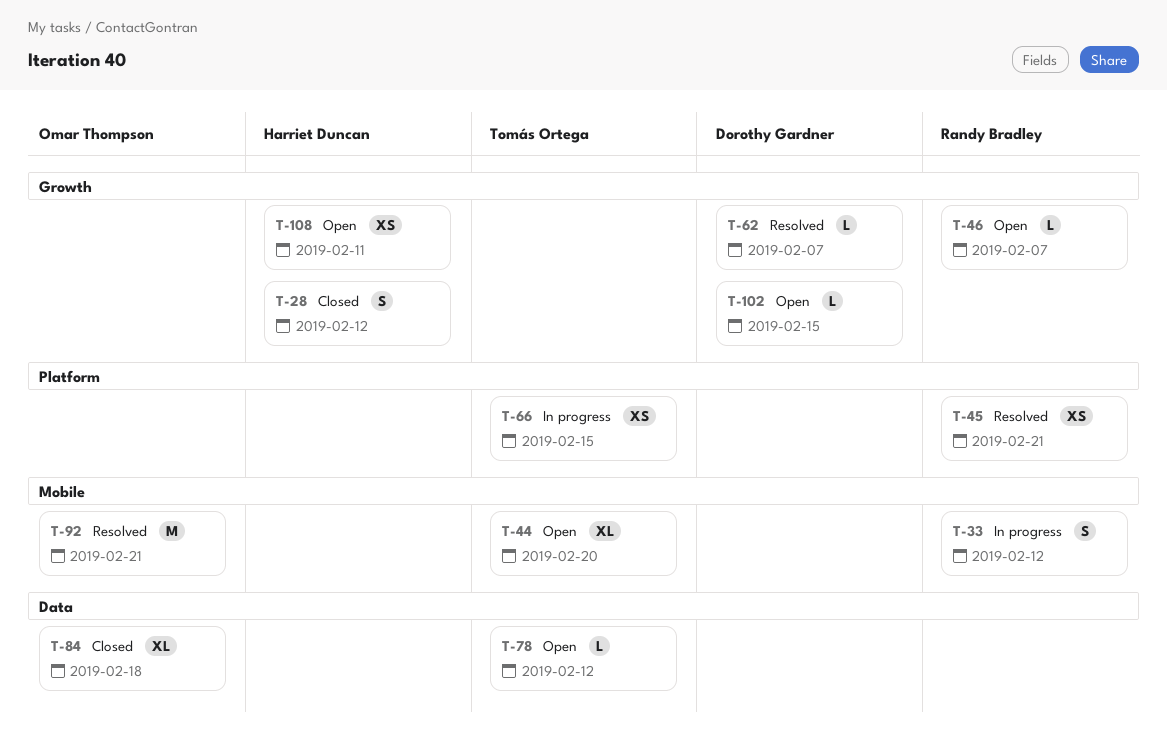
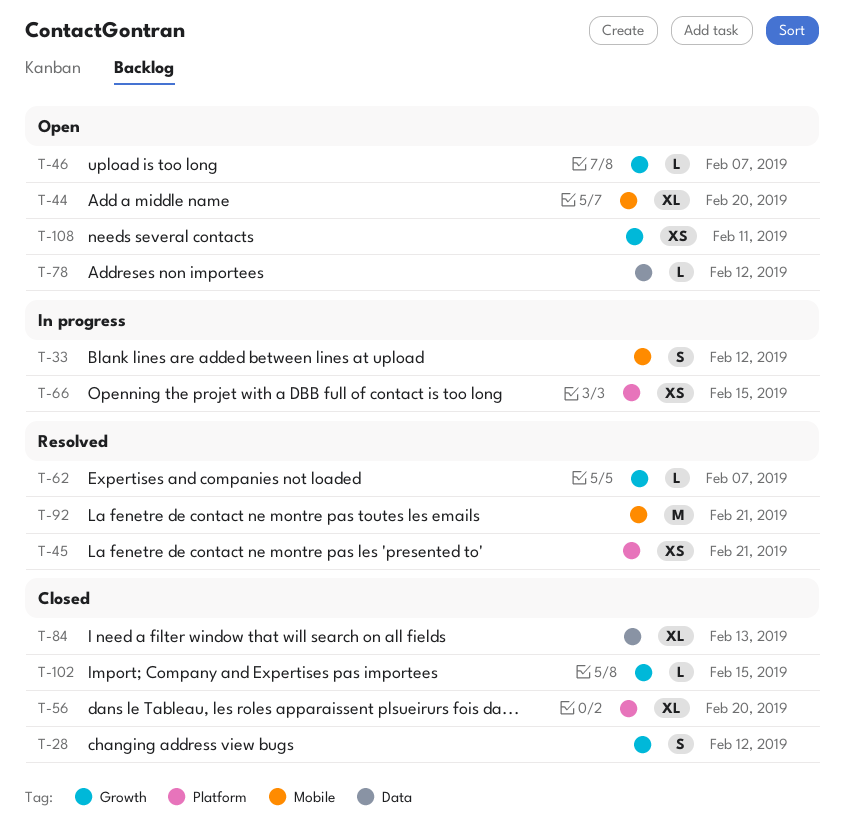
T-56: none -> present
T-84, due: Feb 18 -> Feb 13
T-102, status: Open -> Closed

